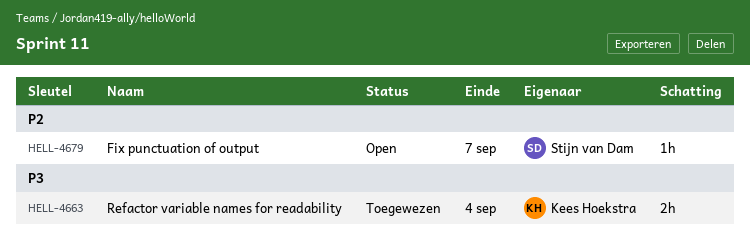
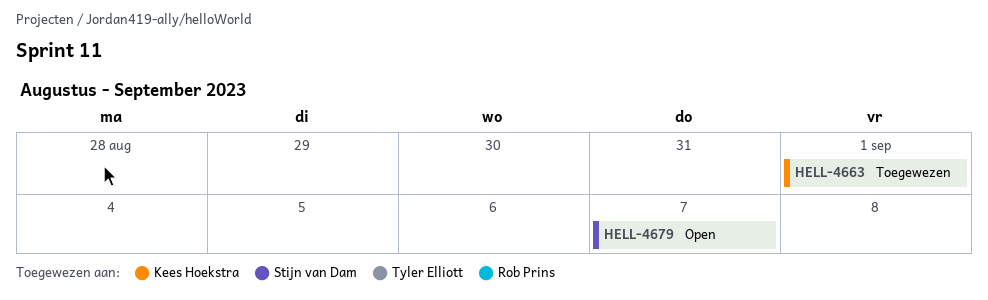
HELL-4663, due: Sep 4 -> Sep 1

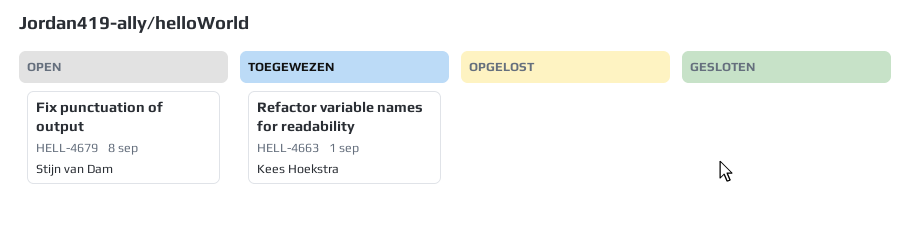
HELL-4679, due: Sep 7 -> Sep 8

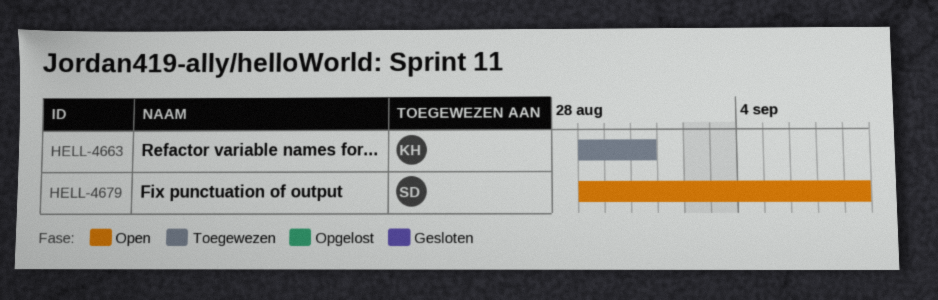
HELL-4663, due: Sep 1 -> Aug 31

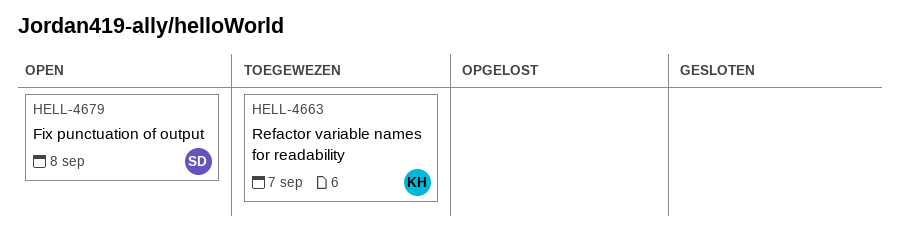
HELL-4663, due: Aug 31 -> Sep 7

